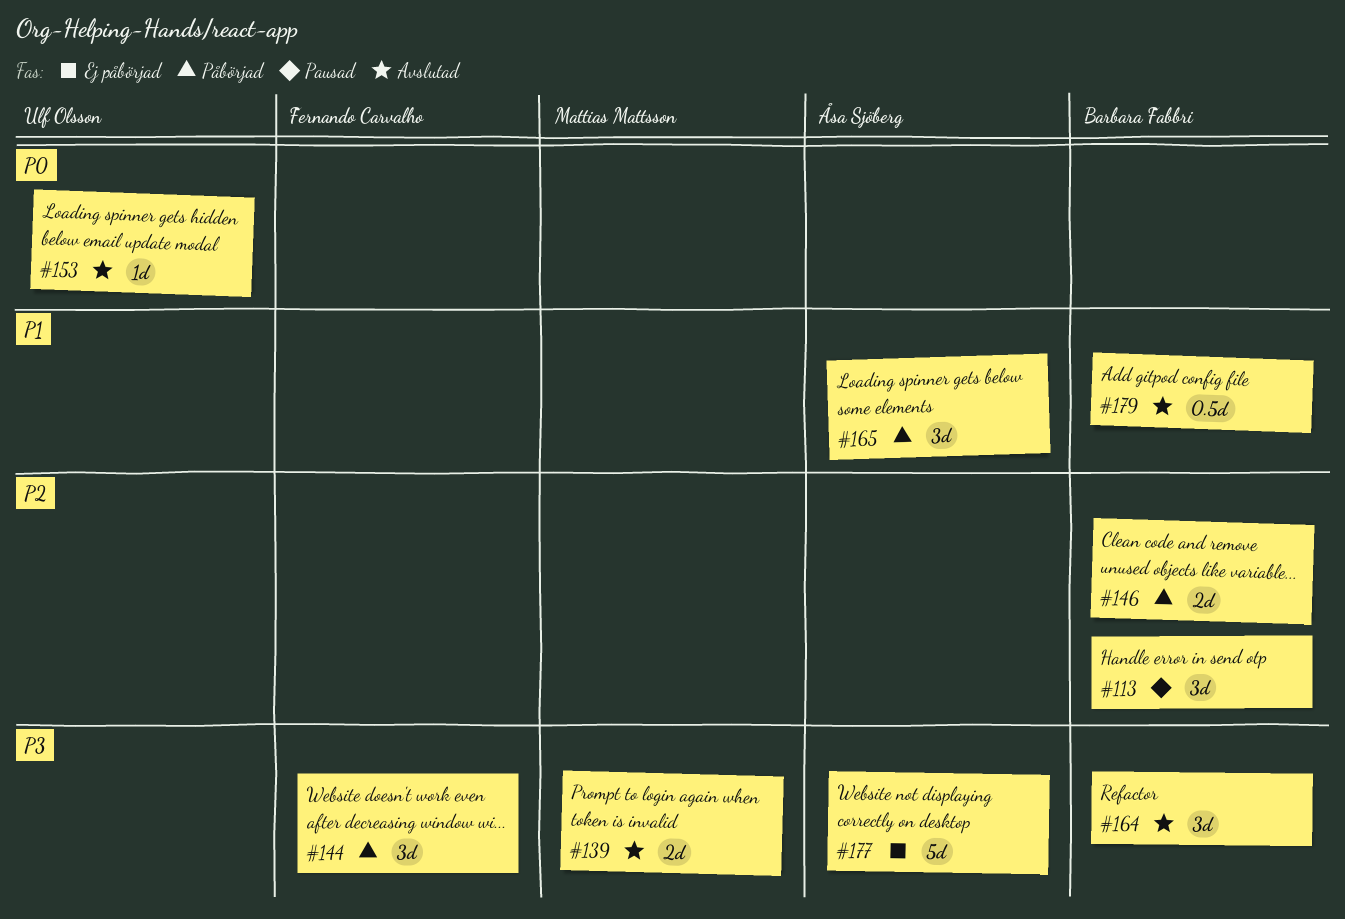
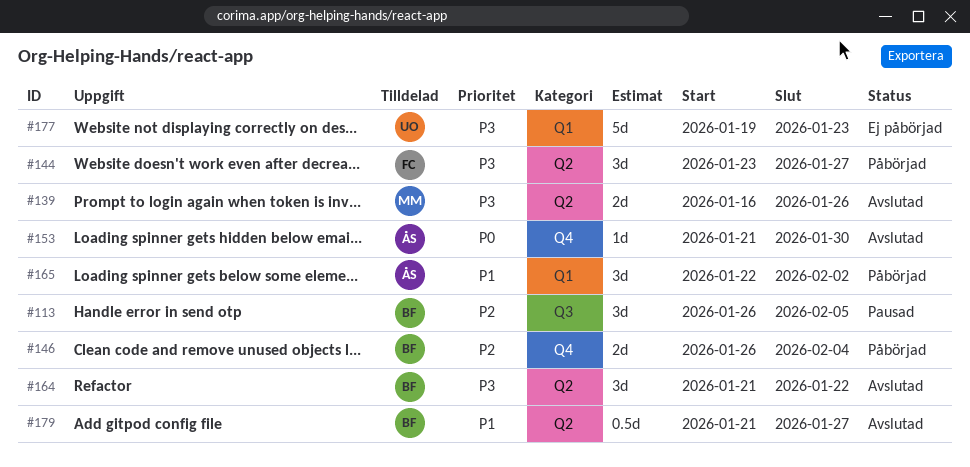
#153, owner: Ulf Olsson -> Åsa Sjöberg
#177, owner: Åsa Sjöberg -> Ulf Olsson

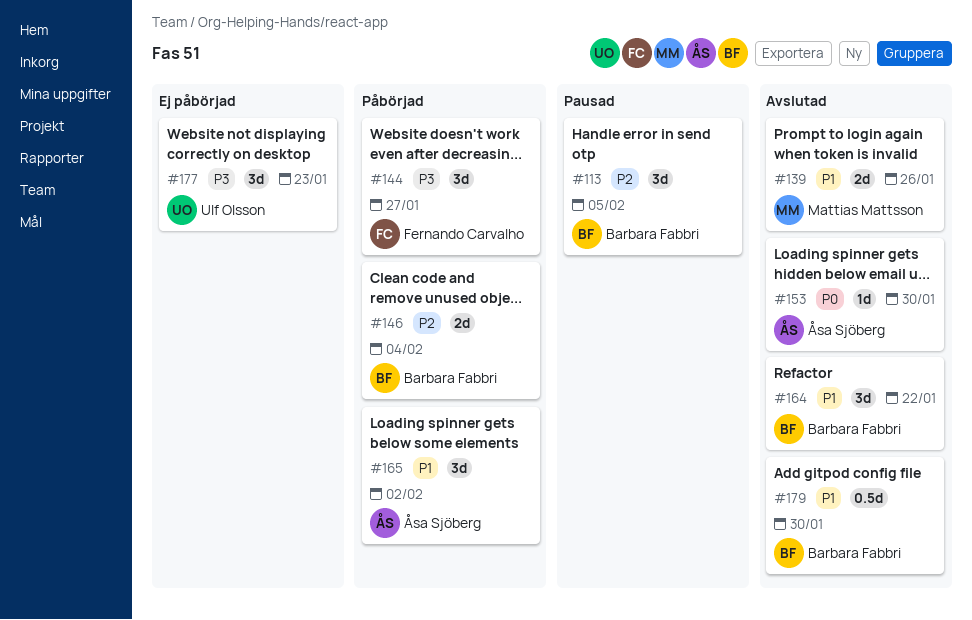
#139, priority: P3 -> P1
#164, priority: P3 -> P1
#177, estimate: 5d -> 3d
#179, due: Jan 27 -> Jan 30

